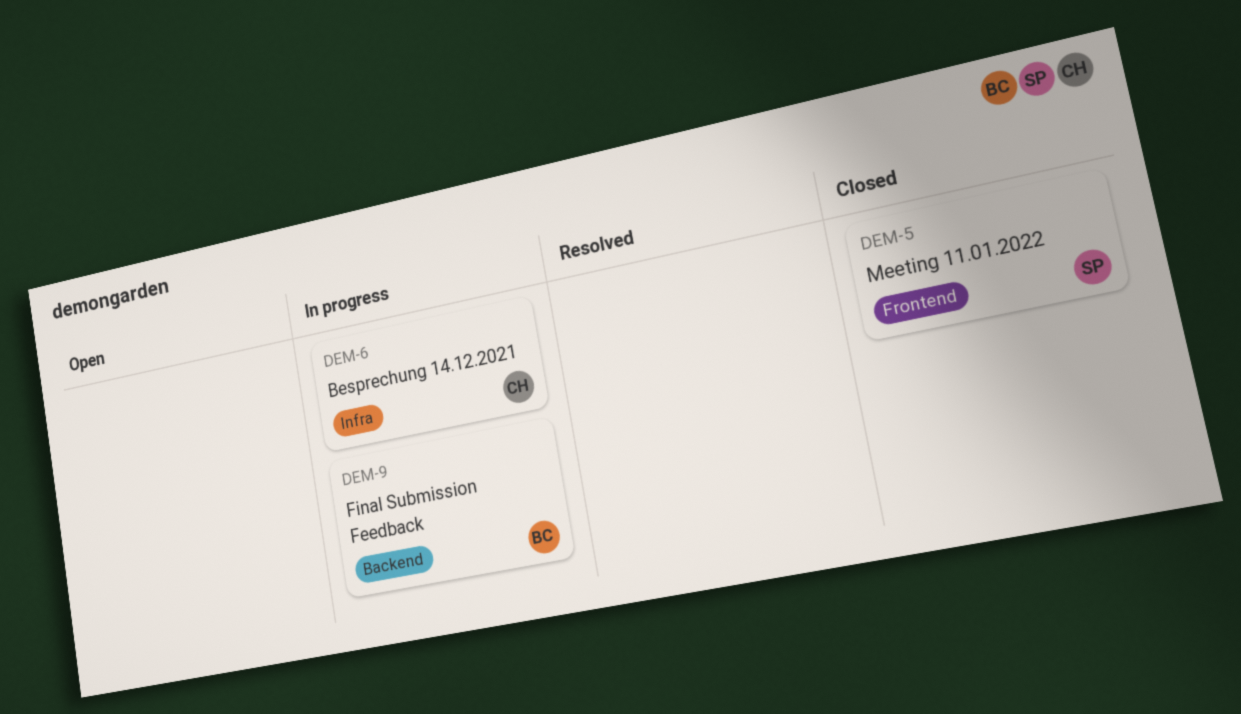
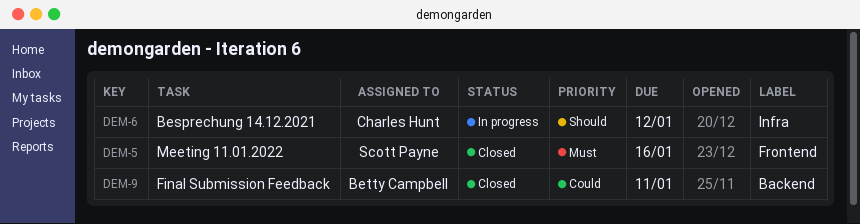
DEM-9, status: In progress -> Closed

